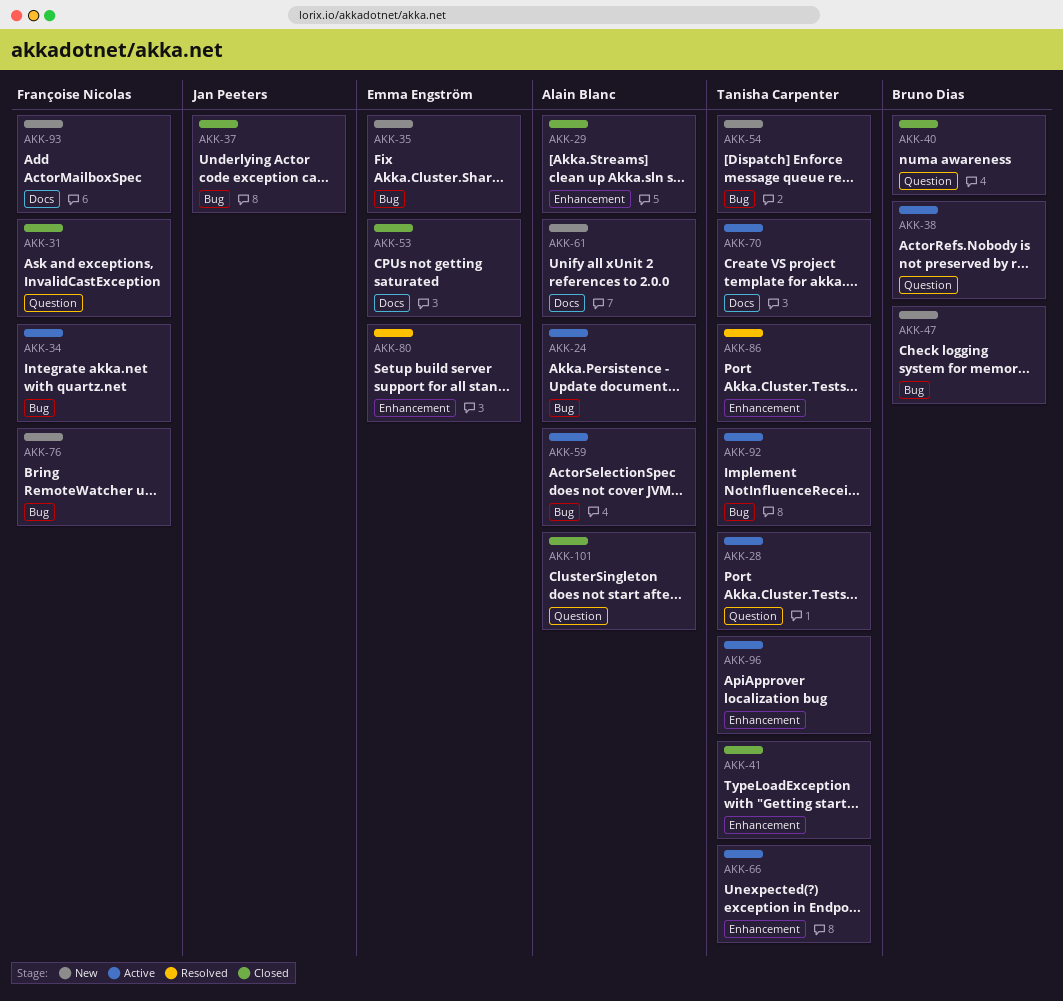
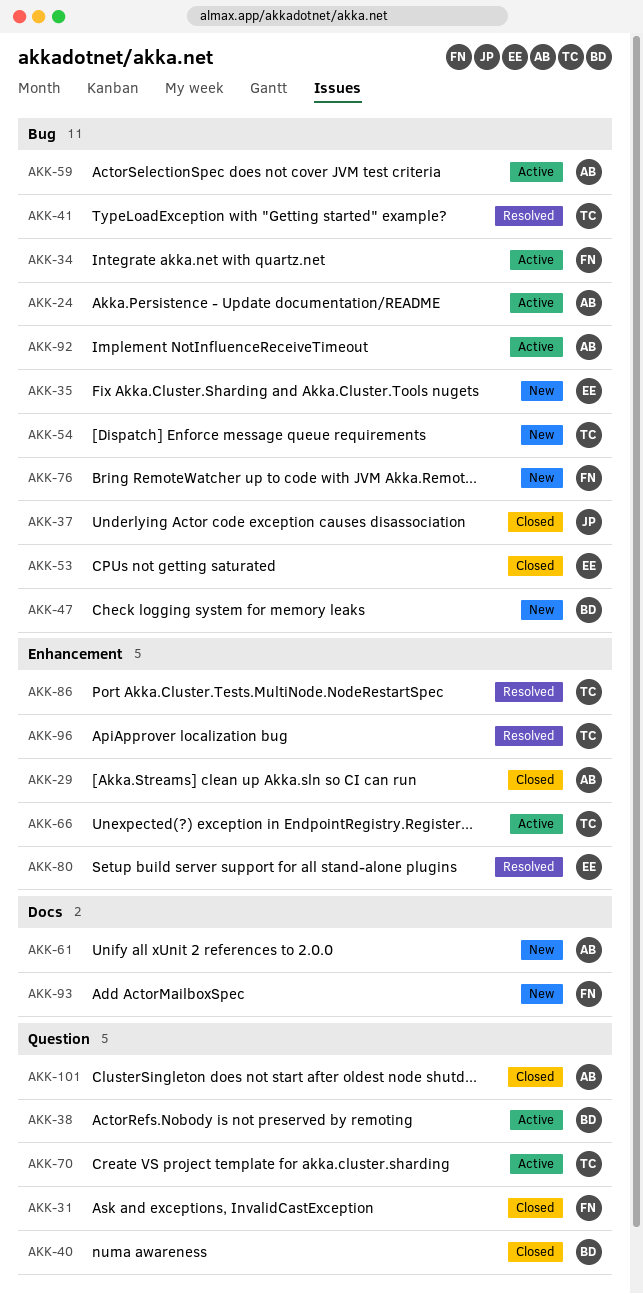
AKK-28: present -> none
AKK-41, status: Closed -> Resolved
AKK-41, label: Enhancement -> Bug
AKK-53, label: Docs -> Bug
AKK-70, label: Docs -> Question
AKK-92, owner: Tanisha Carpenter -> Alain Blanc
AKK-96, status: Active -> Resolved

